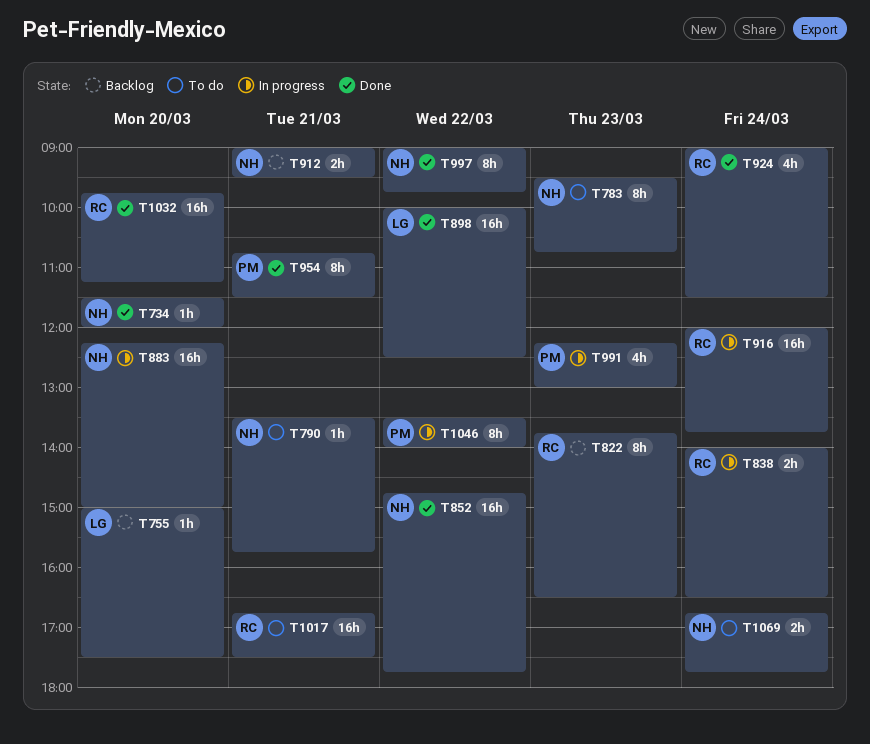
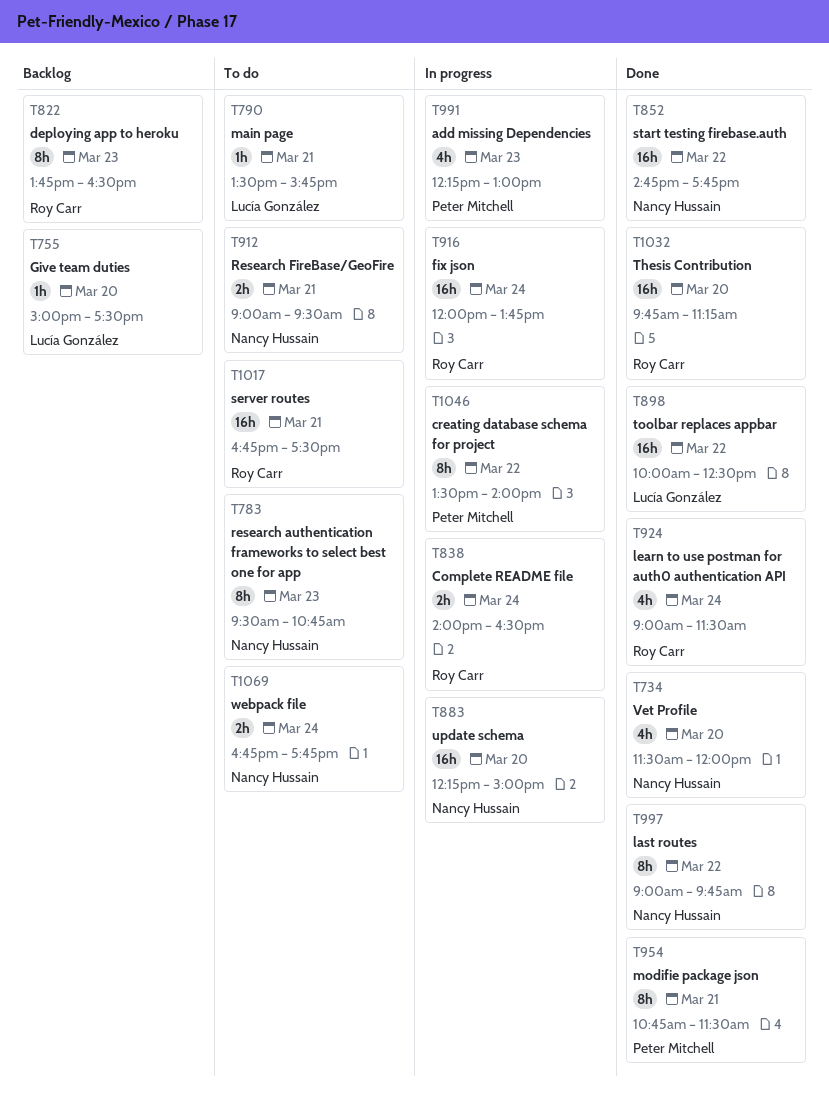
T734, estimate: 1h -> 4h
T790, owner: Nancy Hussain -> Lucía González
T912, status: Backlog -> To do

